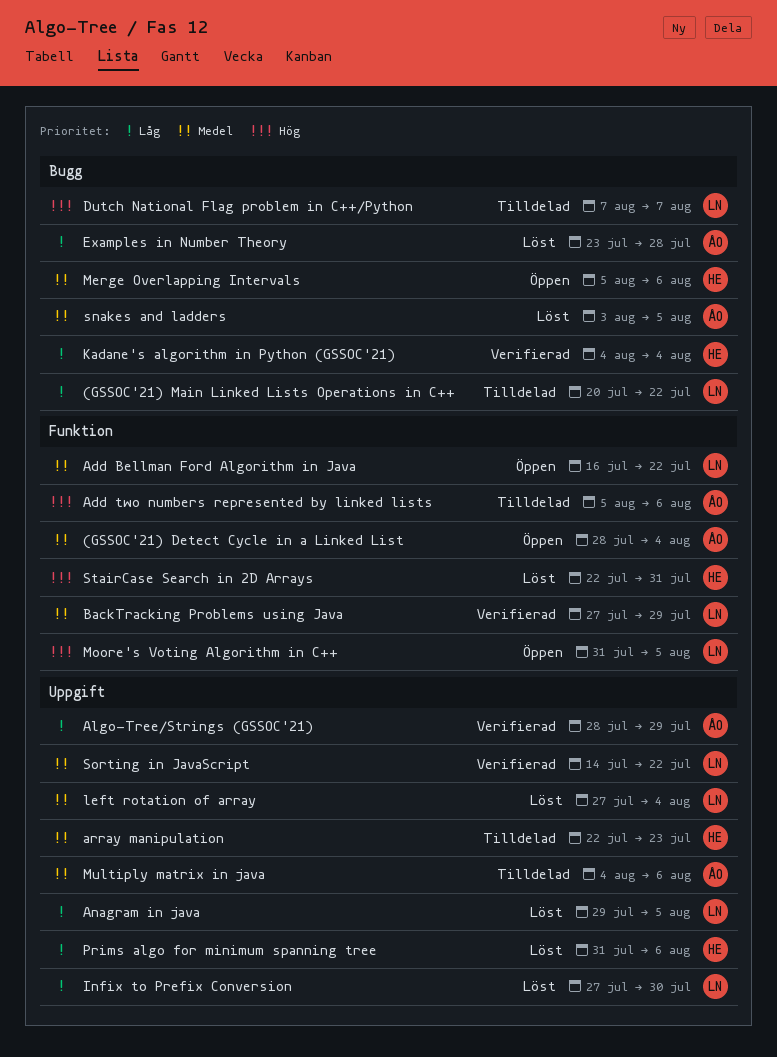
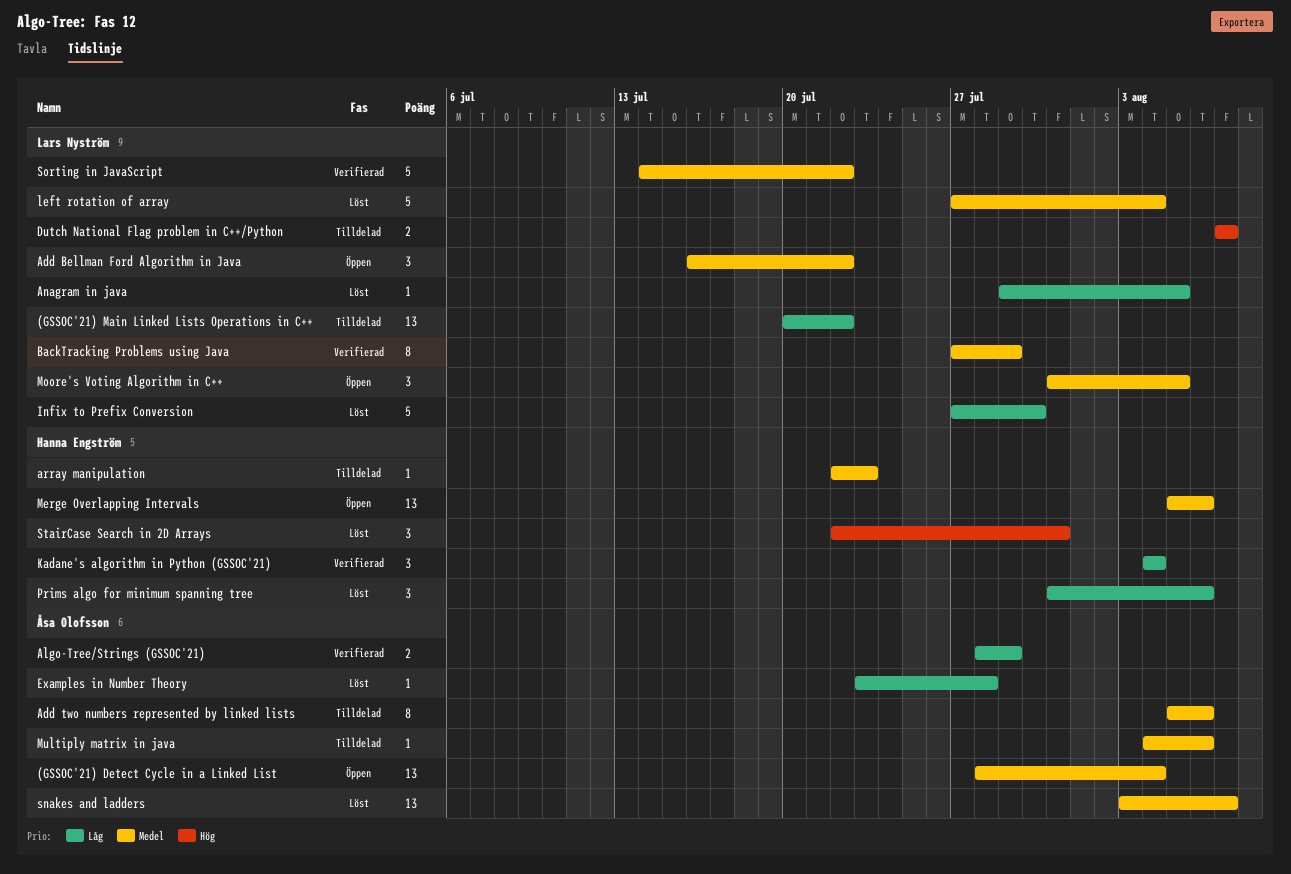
Add two numbers represented by linked lists, priority: Hög -> Medel
Moore's Voting Algorithm in C++, priority: Hög -> Medel
snakes and ladders, due: Aug 5 -> Aug 7

